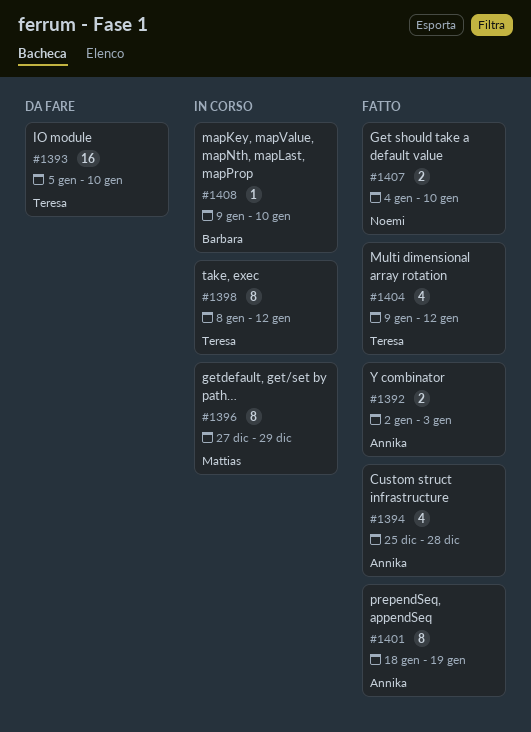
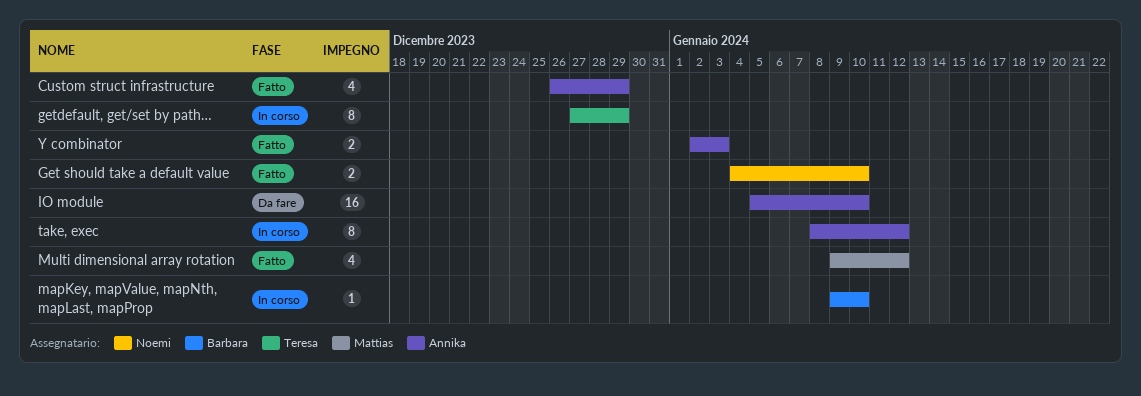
Custom struct infrastructure, start: Dec 25 -> Dec 26
Custom struct infrastructure, due: Dec 28 -> Dec 29
getdefault, get/set by path…, owner: Mattias -> Teresa
IO module, owner: Teresa -> Annika
Multi dimensional array rotation, owner: Teresa -> Mattias
prependSeq, appendSeq: present -> none
take, exec, owner: Teresa -> Annika

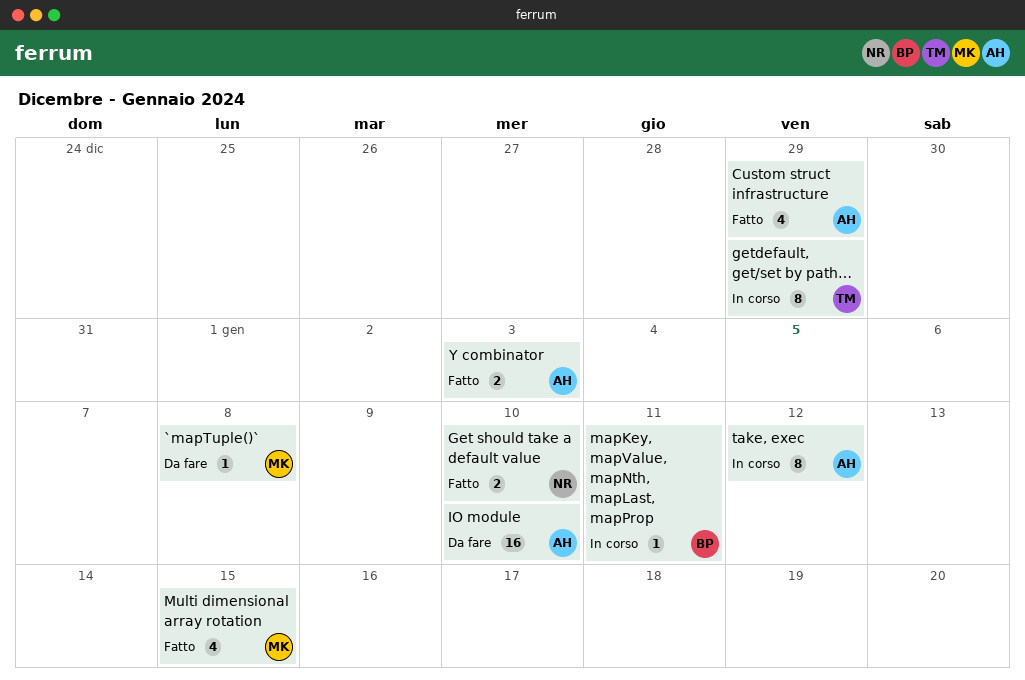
`mapTuple()`: none -> present
mapKey, mapValue, mapNth, mapLast, mapProp, due: Jan 10 -> Jan 11
Multi dimensional array rotation, due: Jan 12 -> Jan 15

